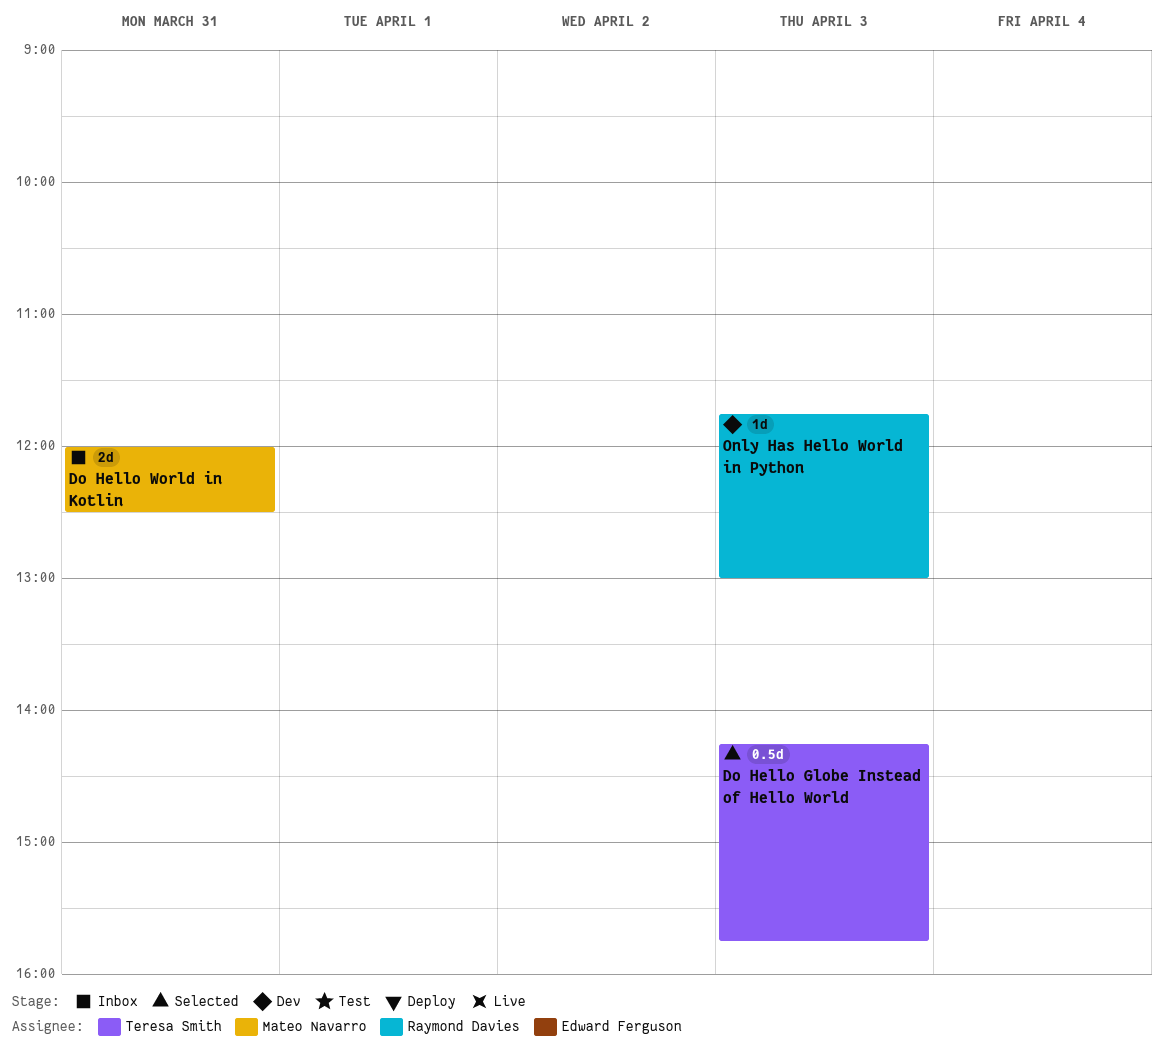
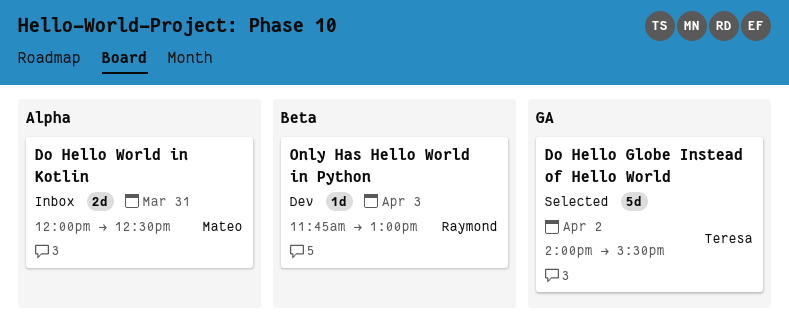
Do Hello Globe Instead of Hello World, estimate: 0.5d -> 5d
Do Hello Globe Instead of Hello World, day: Apr 3 -> Apr 2
Do Hello Globe Instead of Hello World, begins: 14:15 -> 14:00
Do Hello Globe Instead of Hello World, ends: 15:45 -> 15:30

